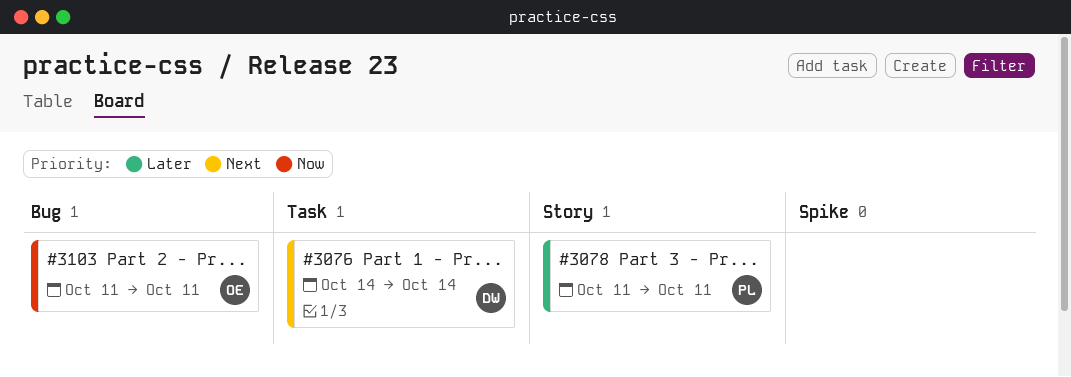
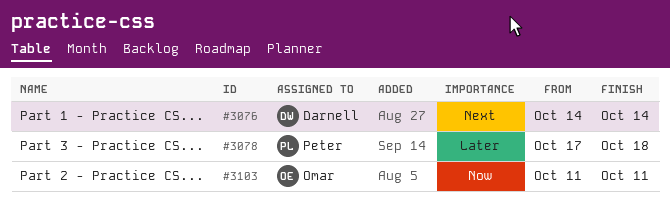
#3078, start: Oct 11 -> Oct 17
#3078, due: Oct 11 -> Oct 18

